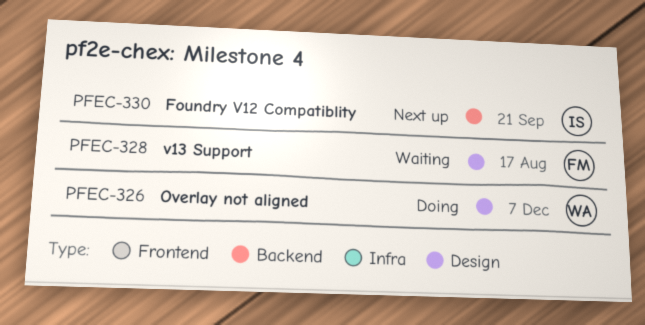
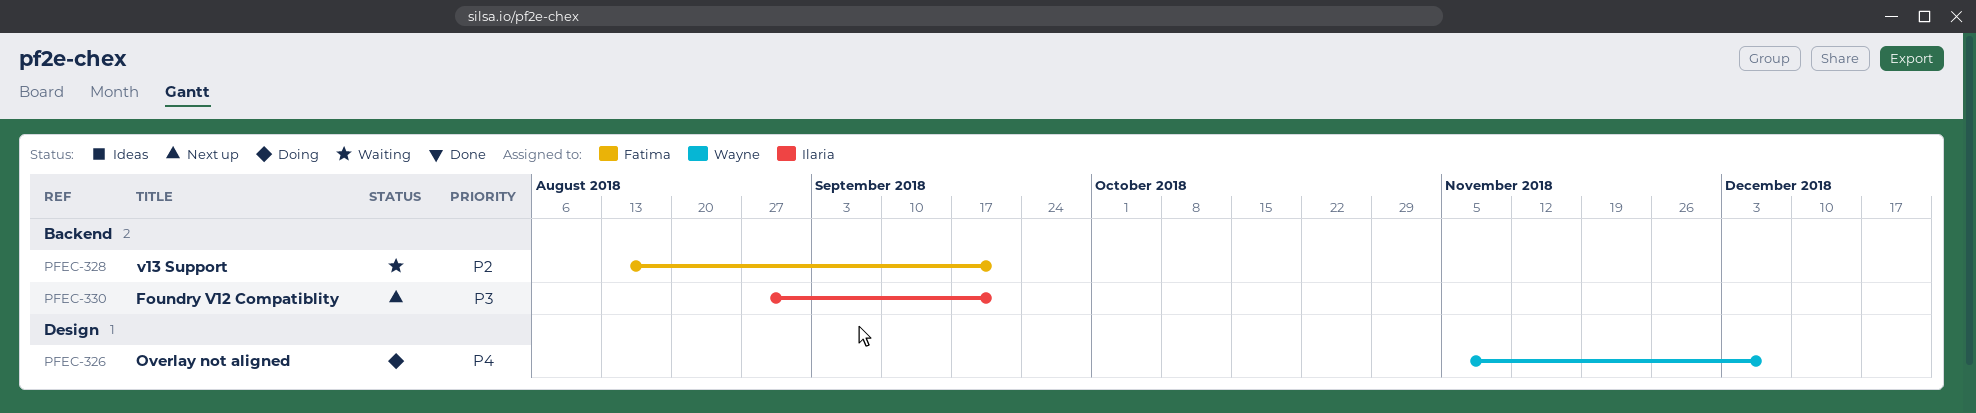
PFEC-328, label: Design -> Backend
PFEC-328, due: Aug 17 -> Sep 21

